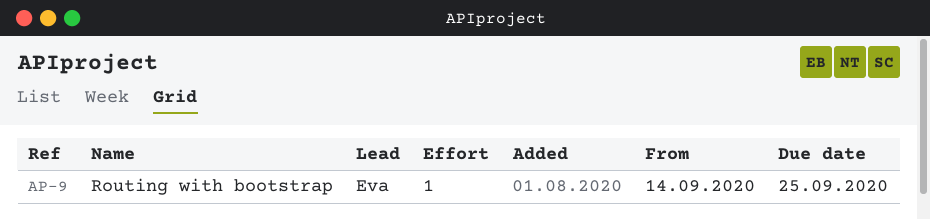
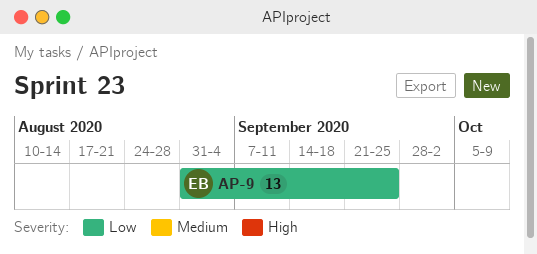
AP-9, estimate: 1 -> 13
AP-9, start: Sep 14 -> Aug 31

